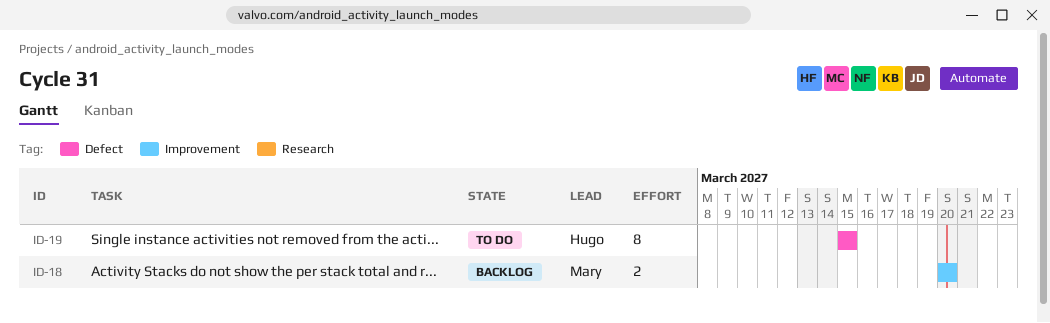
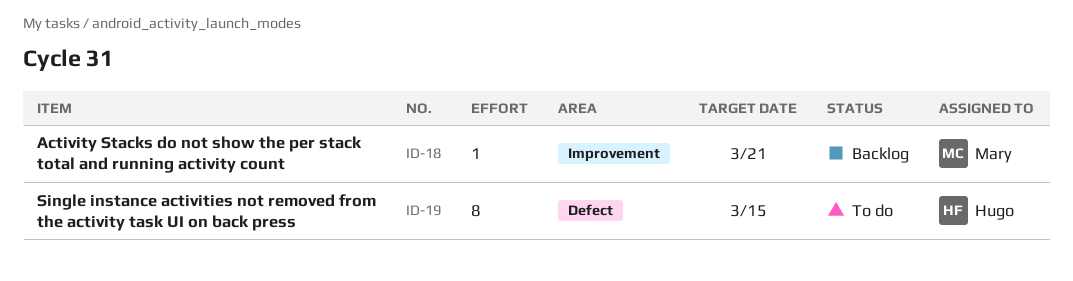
ID-18, estimate: 2 -> 1
ID-18, due: Mar 20 -> Mar 21

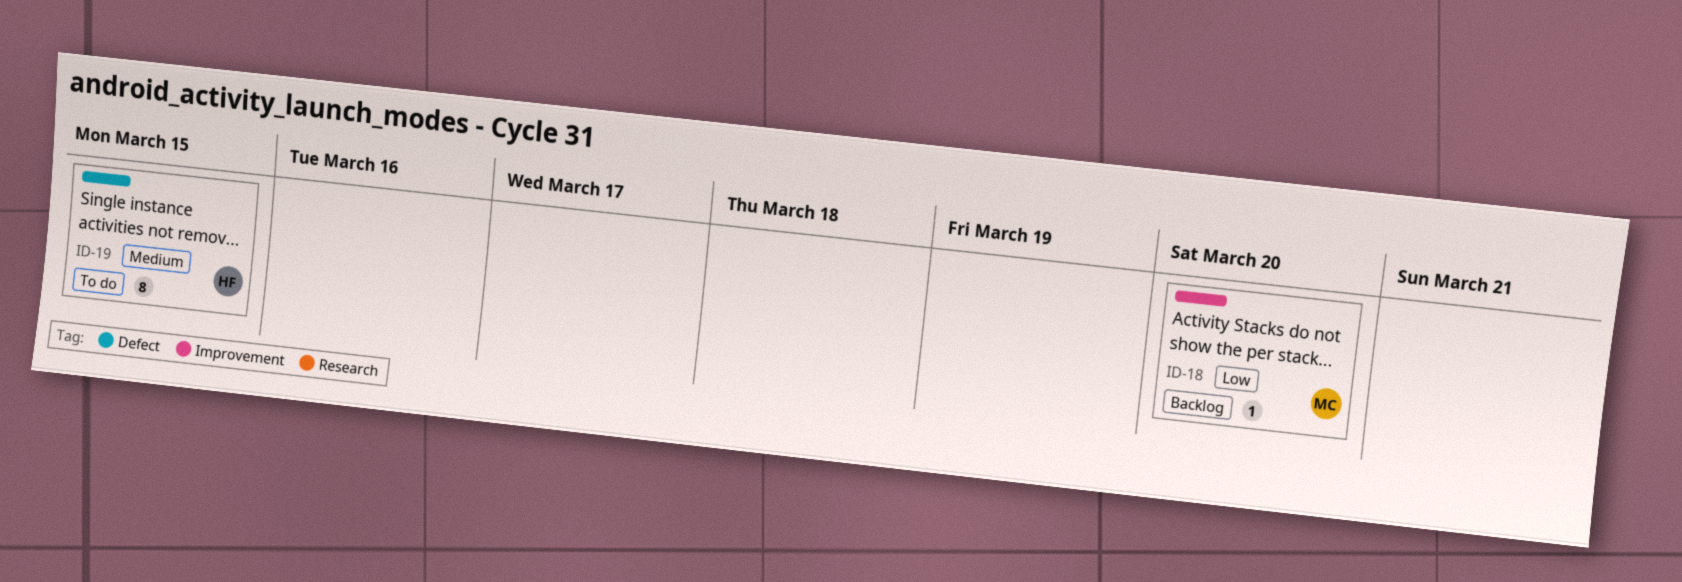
ID-18, due: Mar 21 -> Mar 20

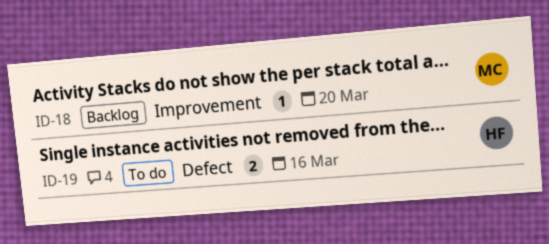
ID-19, estimate: 8 -> 2
ID-19, due: Mar 15 -> Mar 16

